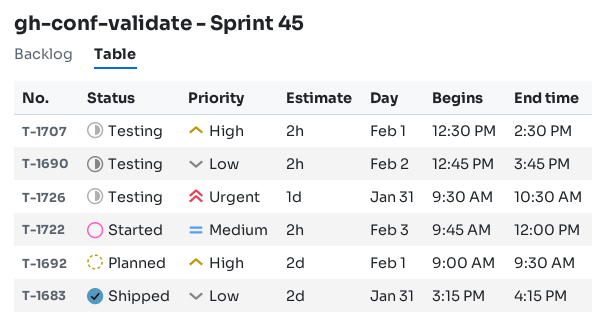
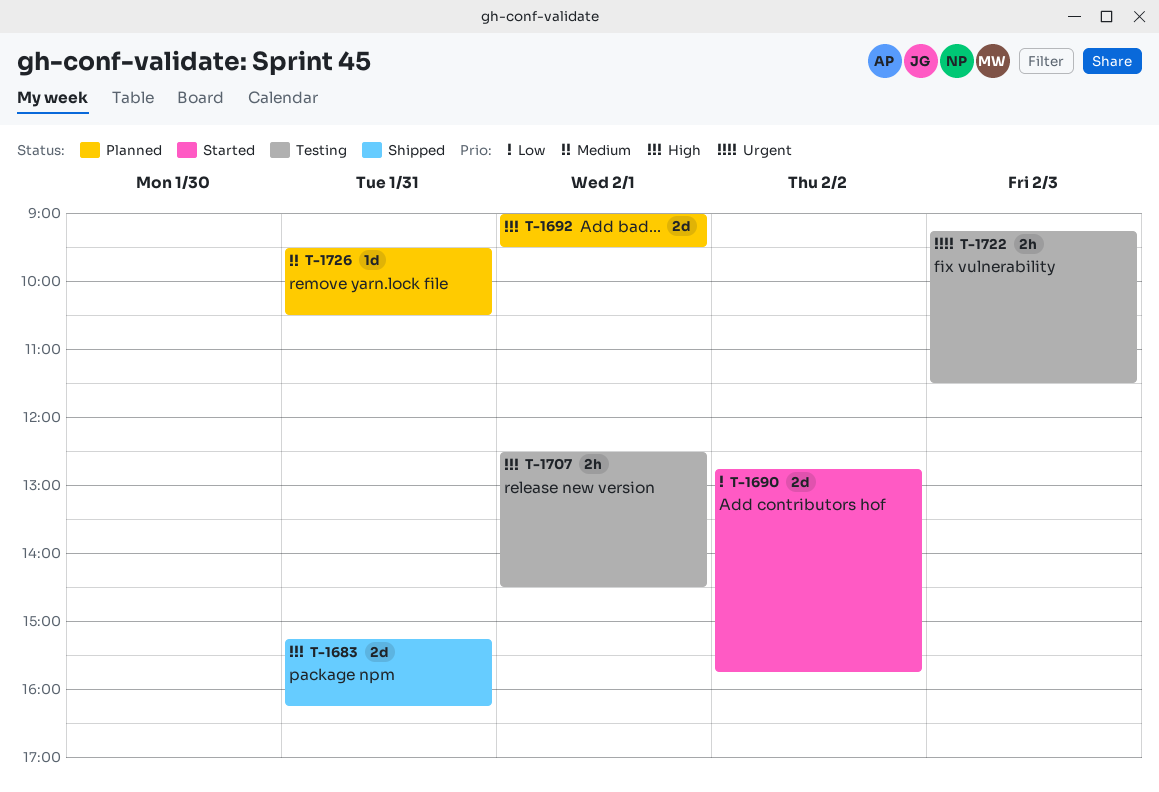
T-1683, priority: Low -> High
T-1690, status: Testing -> Started
T-1690, estimate: 2h -> 2d
T-1722, status: Started -> Testing
T-1722, priority: Medium -> Urgent
T-1722, begins: 09:45 -> 09:15
T-1722, ends: 12:00 -> 11:30
T-1726, status: Testing -> Planned
T-1726, priority: Urgent -> Medium

